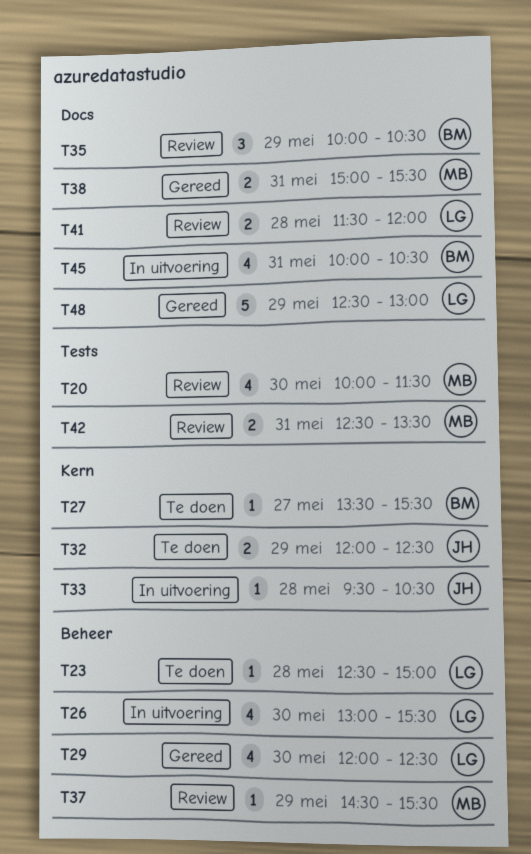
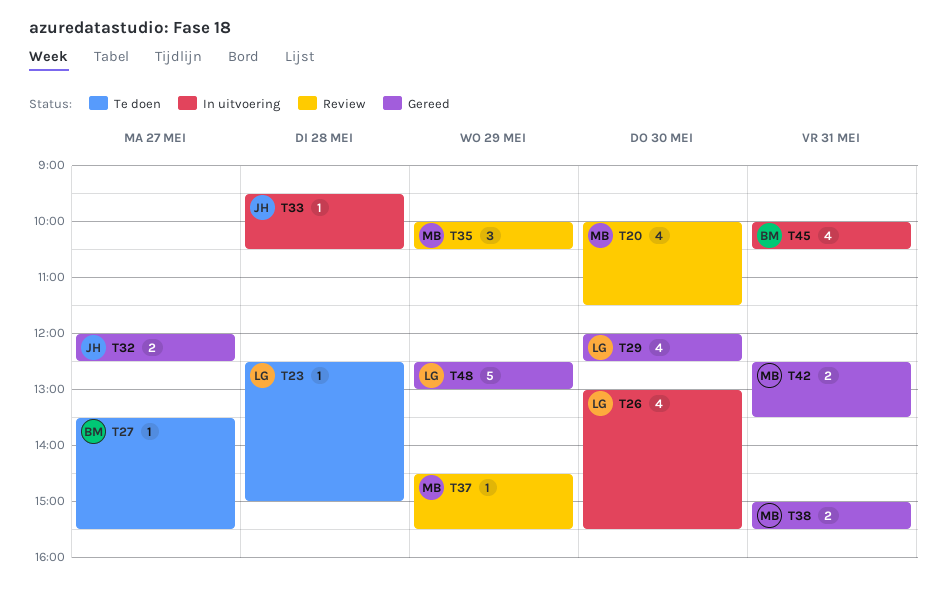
T32, status: Te doen -> Gereed
T32, day: May 29 -> May 27
T35, owner: BM -> MB
T41: present -> none
T42, status: Review -> Gereed

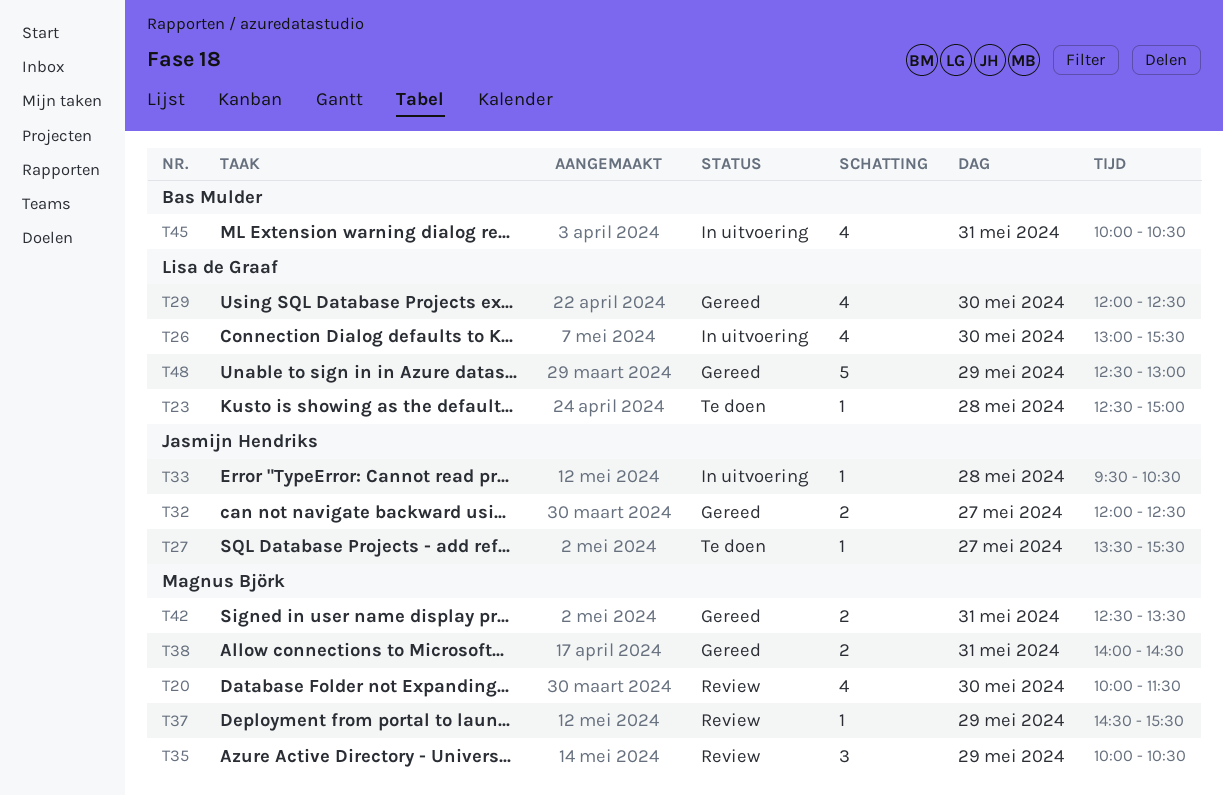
T27, owner: Bas Mulder -> Jasmijn Hendriks
T38, begins: 15:00 -> 14:00
T38, ends: 15:30 -> 14:30

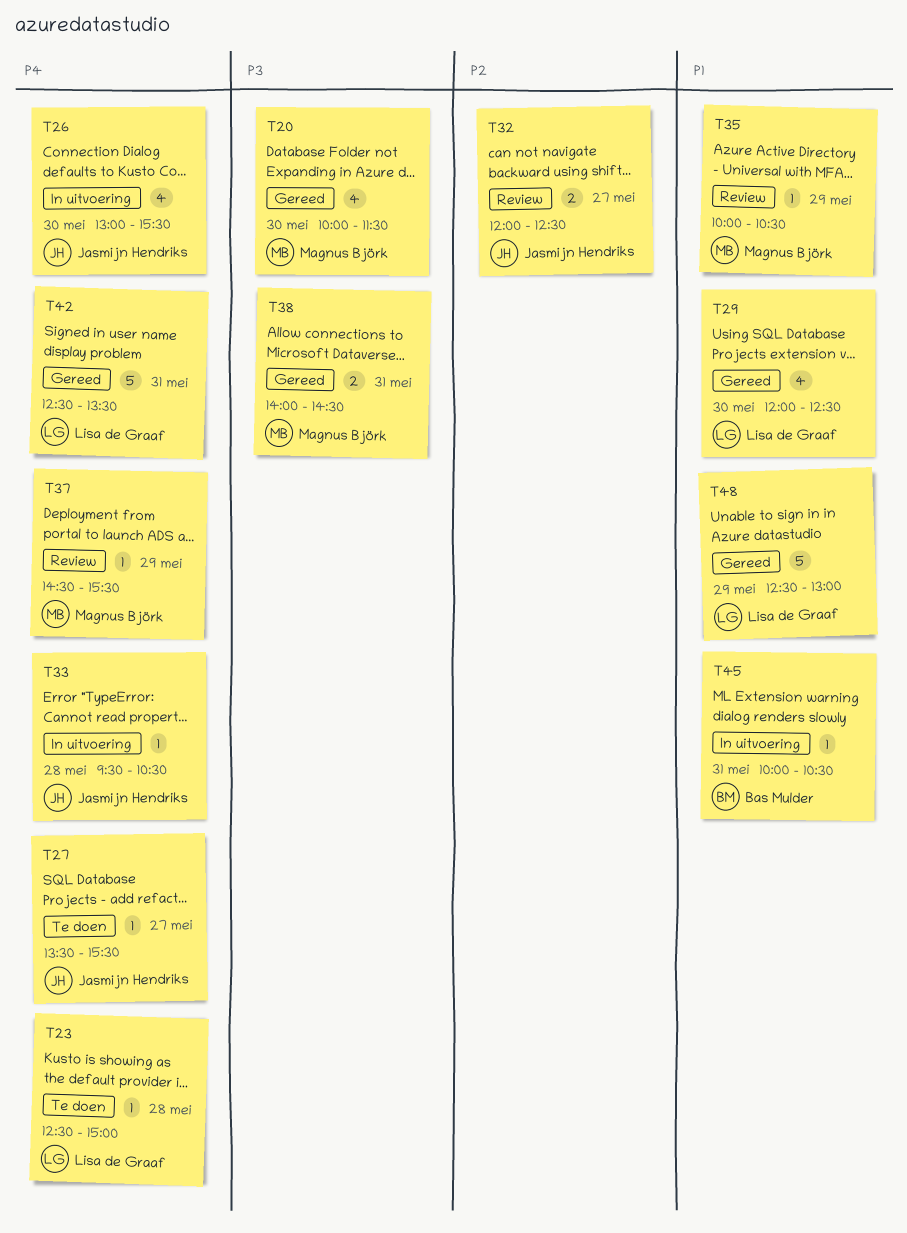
T20, status: Review -> Gereed
T26, owner: Lisa de Graaf -> Jasmijn Hendriks
T32, status: Gereed -> Review
T35, estimate: 3 -> 1
T42, owner: Magnus Björk -> Lisa de Graaf
T42, estimate: 2 -> 5
T45, estimate: 4 -> 1

